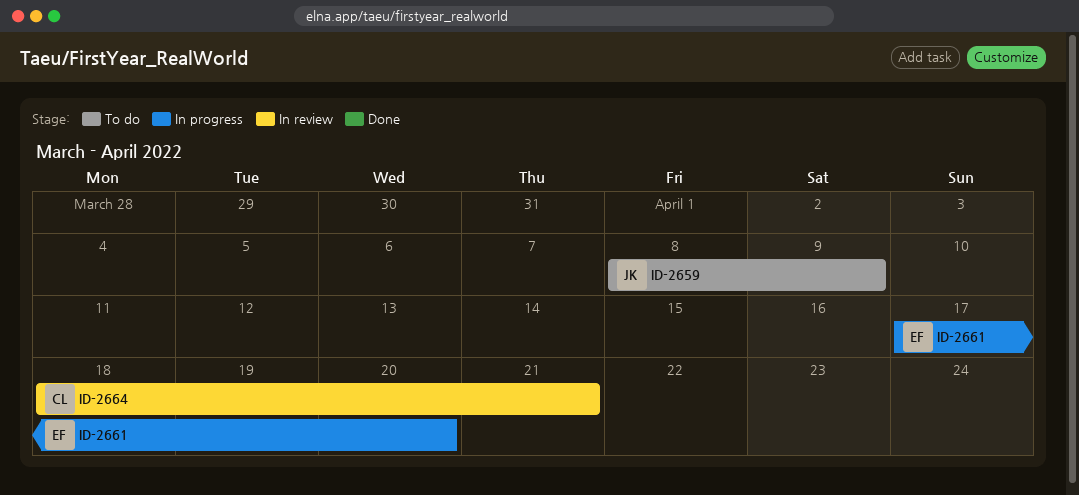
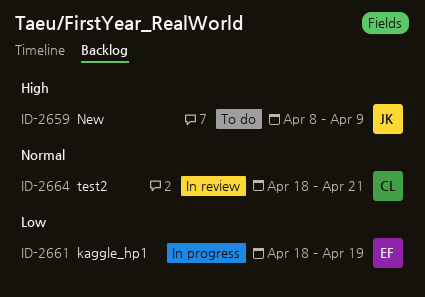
ID-2661, start: Apr 17 -> Apr 18
ID-2661, due: Apr 20 -> Apr 19

